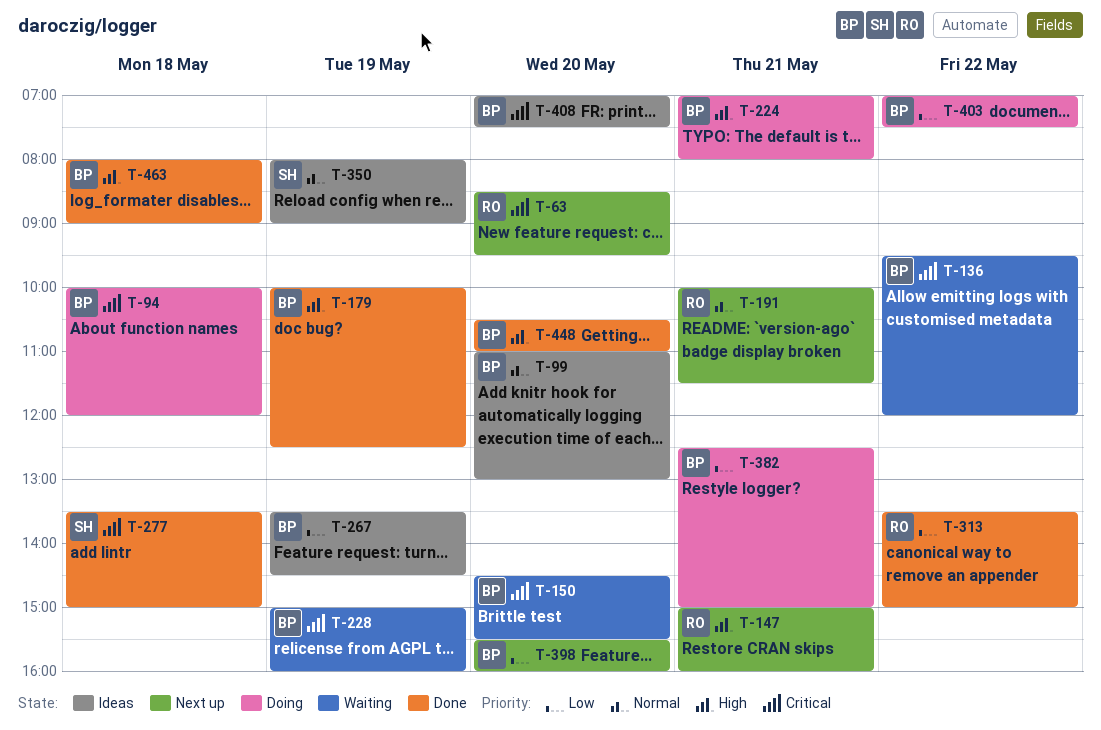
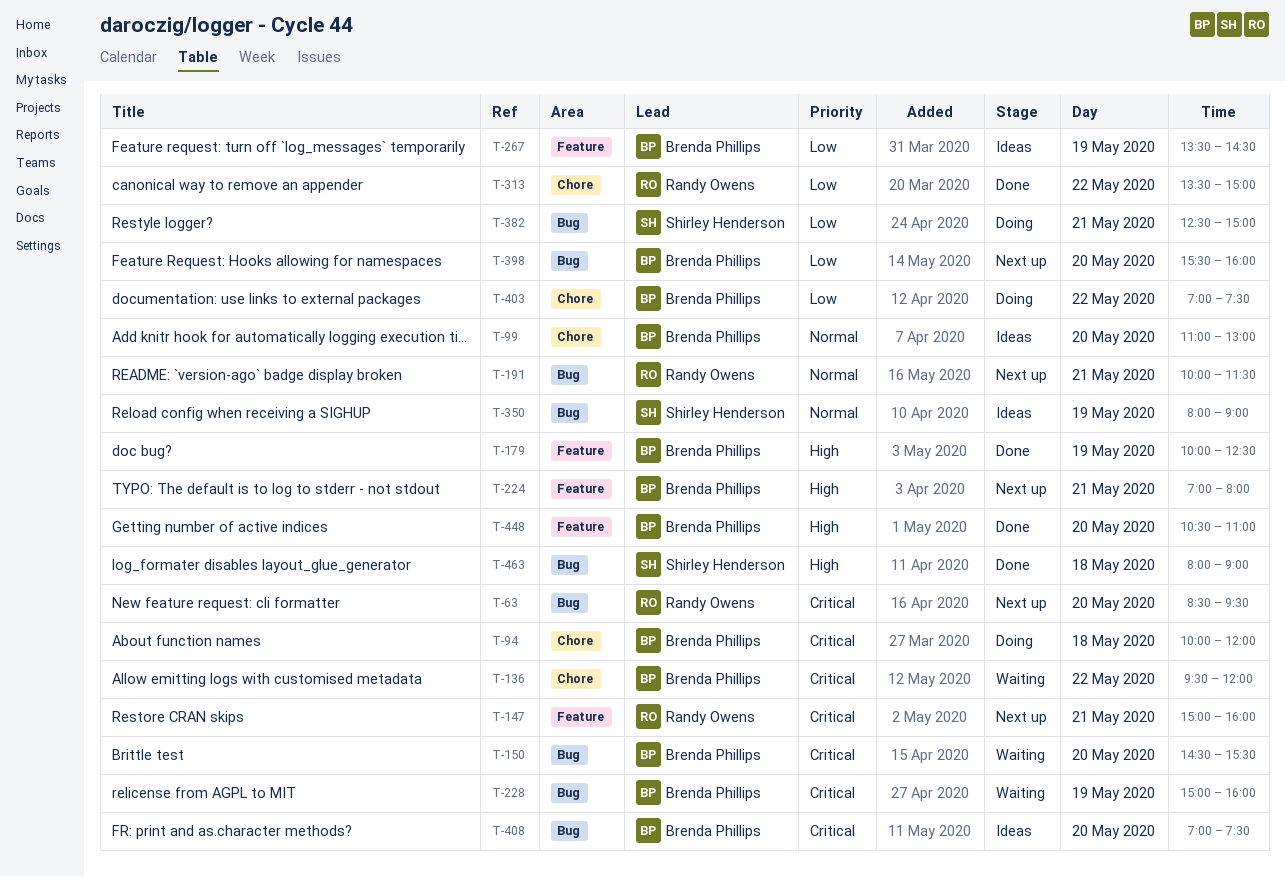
T-147, priority: High -> Critical
T-224, status: Doing -> Next up
T-277: present -> none
T-382, owner: Brenda Phillips -> Shirley Henderson
T-463, owner: Brenda Phillips -> Shirley Henderson

